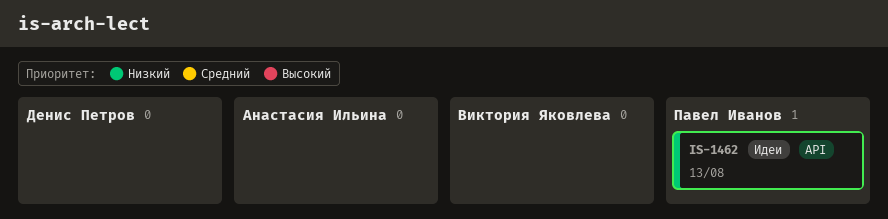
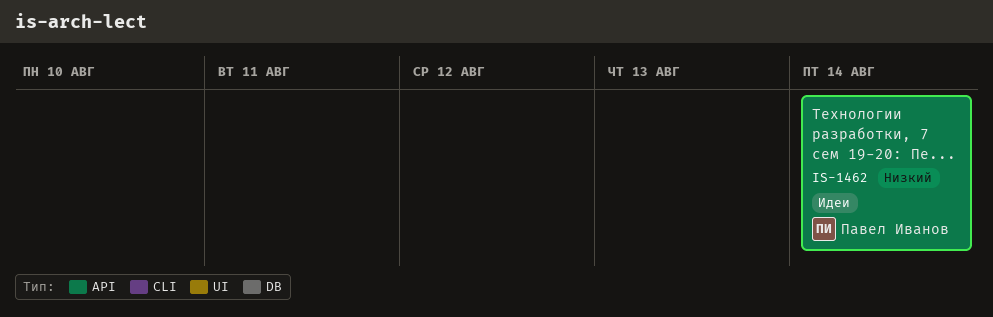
IS-1462, due: Aug 13 -> Aug 14

